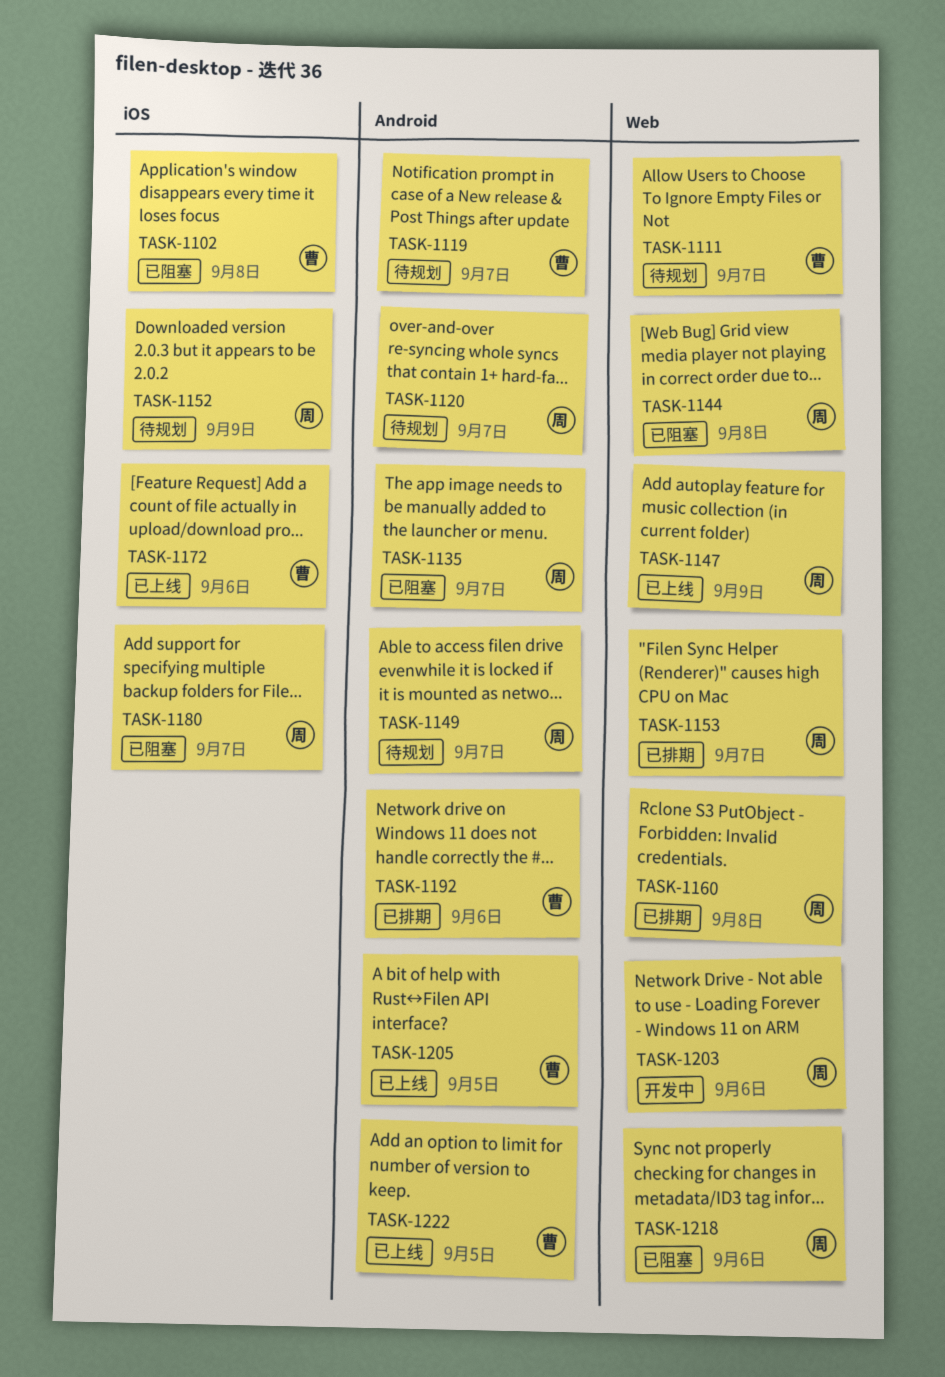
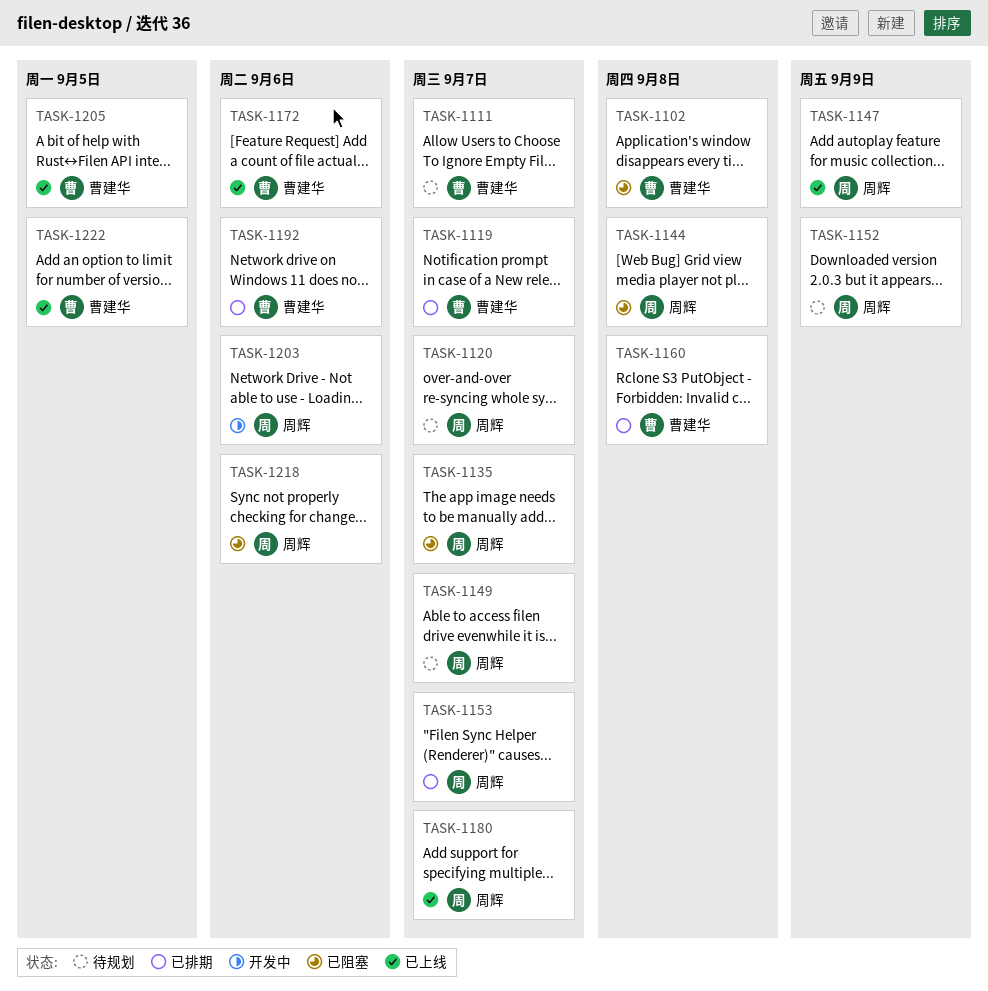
TASK-1119, status: 待规划 -> 已排期
TASK-1160, owner: 周辉 -> 曹建华
TASK-1180, status: 已阻塞 -> 已上线

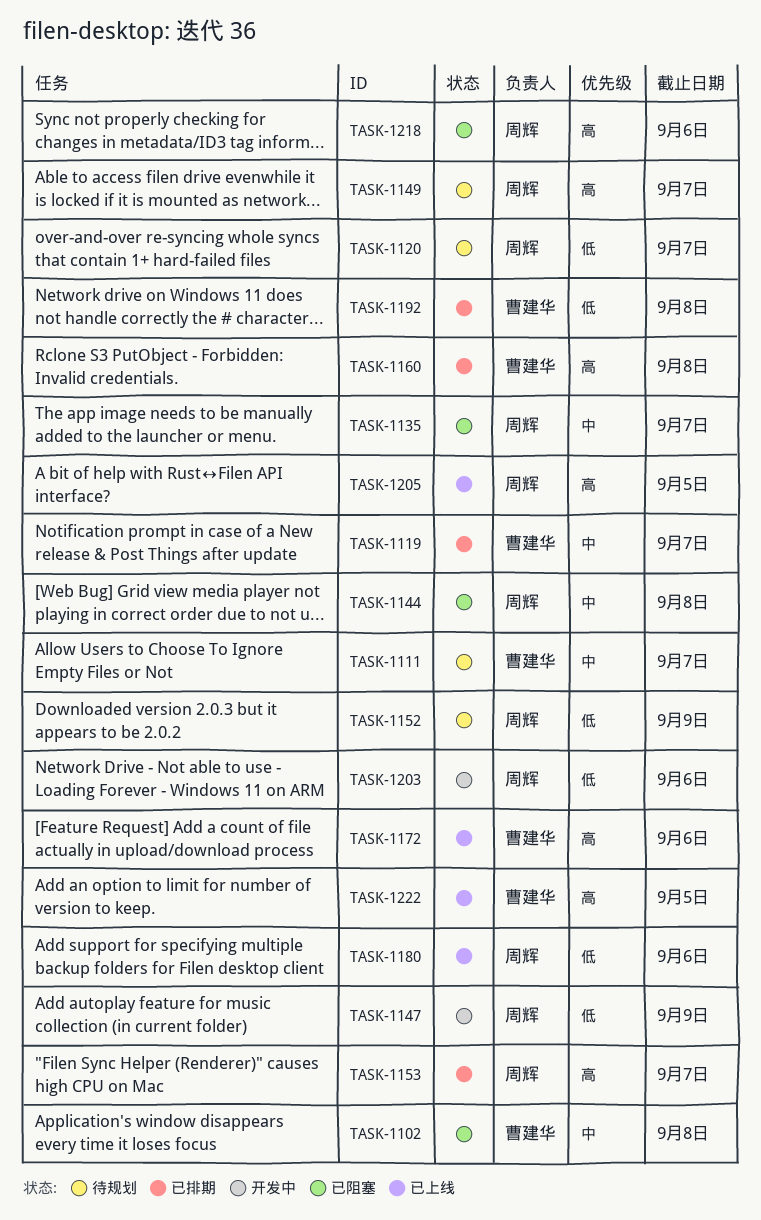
TASK-1147, status: 已上线 -> 开发中
TASK-1180, due: Sep 7 -> Sep 6
TASK-1192, due: Sep 6 -> Sep 8
TASK-1205, owner: 曹建华 -> 周辉

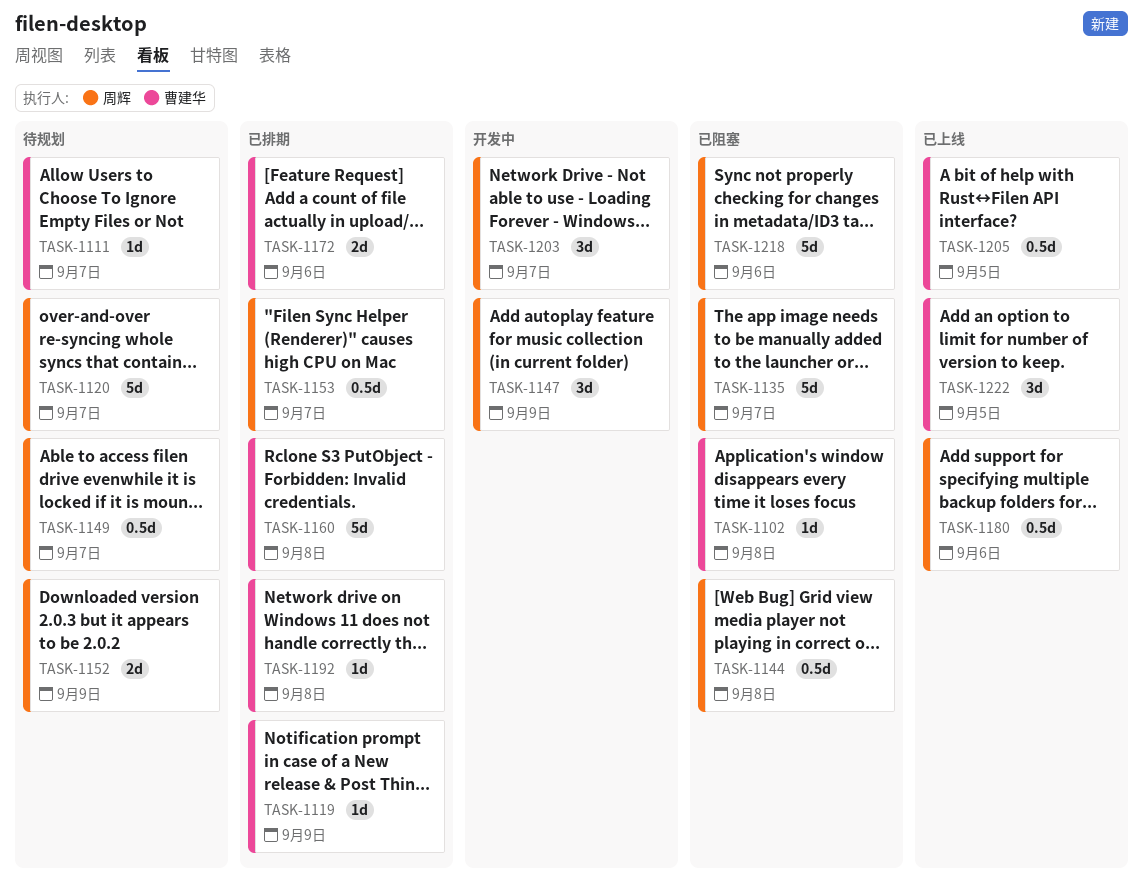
TASK-1119, due: Sep 7 -> Sep 9
TASK-1172, status: 已上线 -> 已排期
TASK-1203, due: Sep 6 -> Sep 7
TASK-1205, owner: 周辉 -> 曹建华

